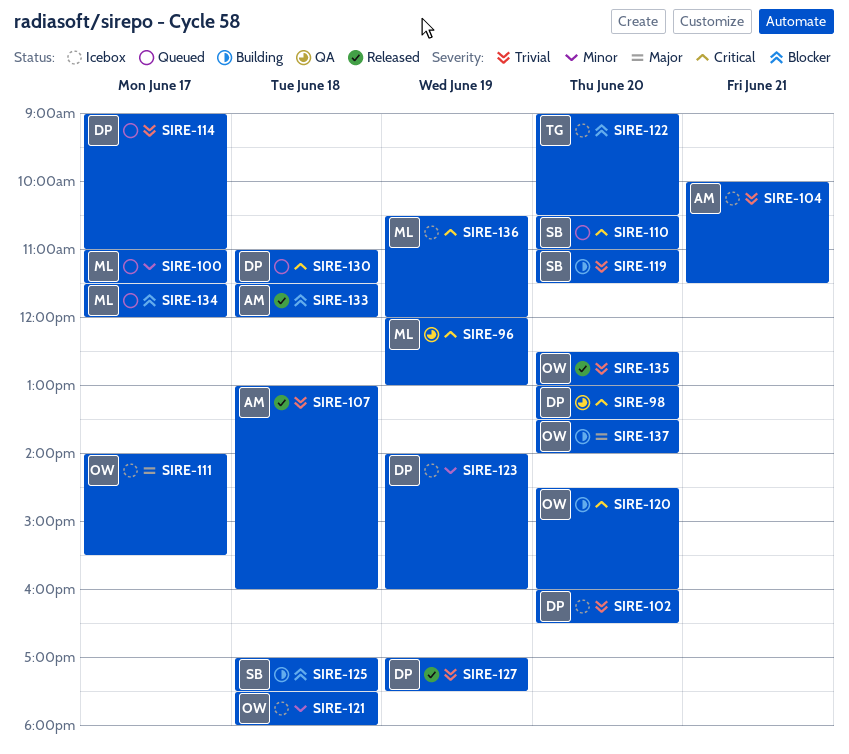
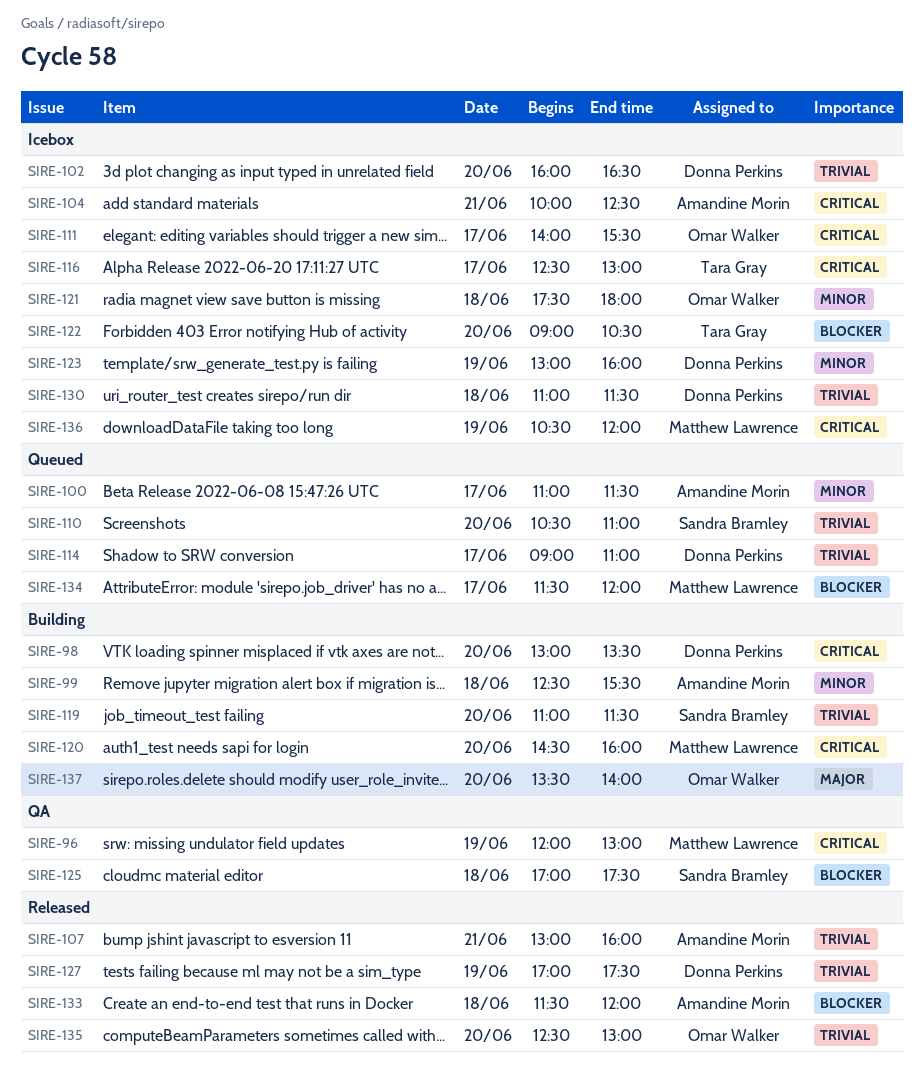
SIRE-98, status: QA -> Building
SIRE-99: none -> present
SIRE-100, owner: Matthew Lawrence -> Amandine Morin
SIRE-104, priority: Trivial -> Critical
SIRE-104, ends: 11:30 -> 12:30
SIRE-107, day: Jun 18 -> Jun 21
SIRE-110, priority: Critical -> Trivial
SIRE-111, priority: Major -> Critical
SIRE-116: none -> present
SIRE-120, owner: Omar Walker -> Matthew Lawrence
SIRE-123, begins: 14:00 -> 13:00
SIRE-125, status: Building -> QA
SIRE-130, status: Queued -> Icebox
SIRE-130, priority: Critical -> Trivial

